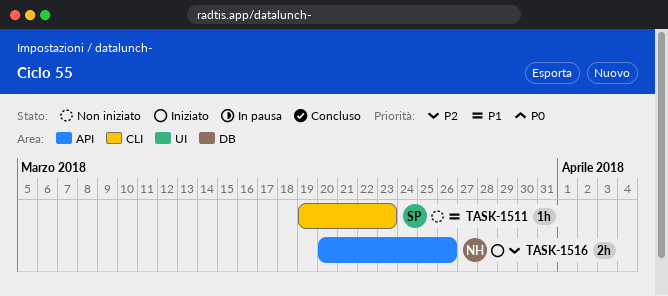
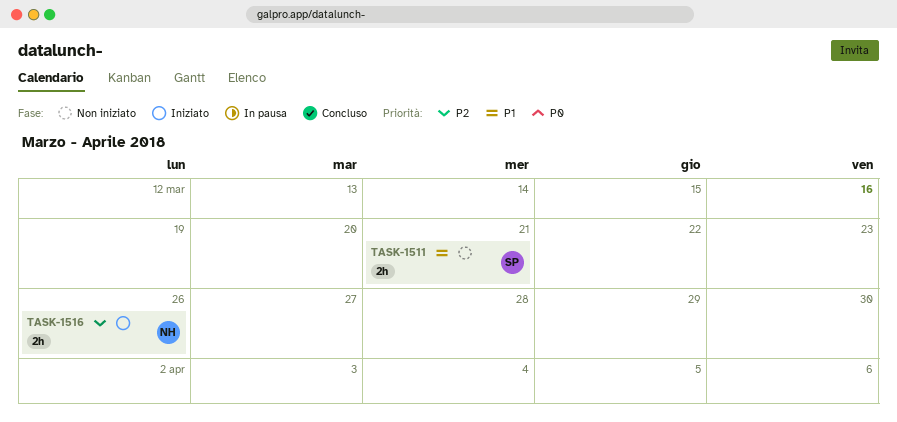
TASK-1511, estimate: 1h -> 2h
TASK-1511, due: Mar 23 -> Mar 21

